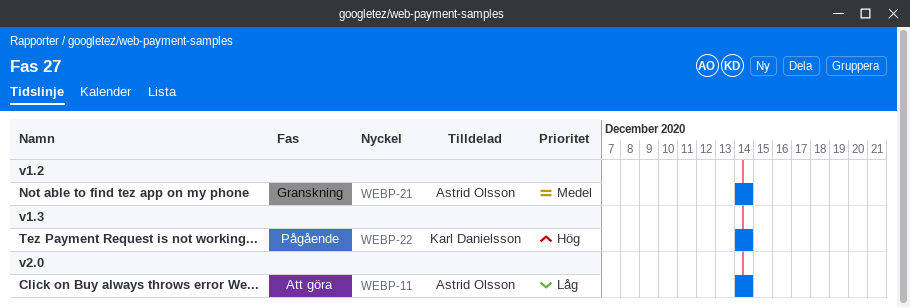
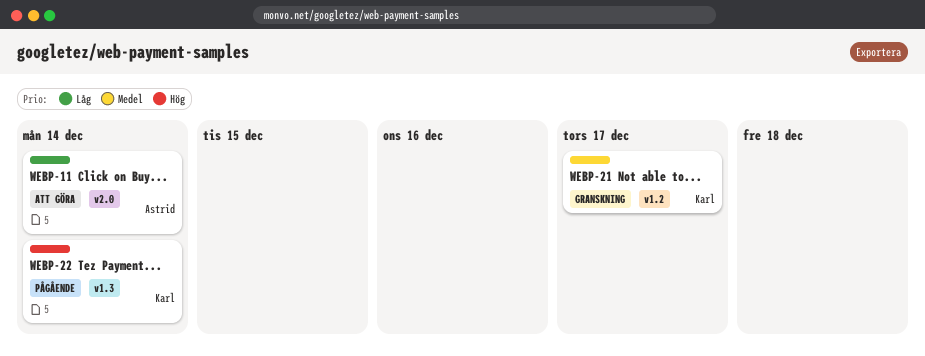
WEBP-21, owner: Astrid Olsson -> Karl Danielsson
WEBP-21, due: Dec 14 -> Dec 17

